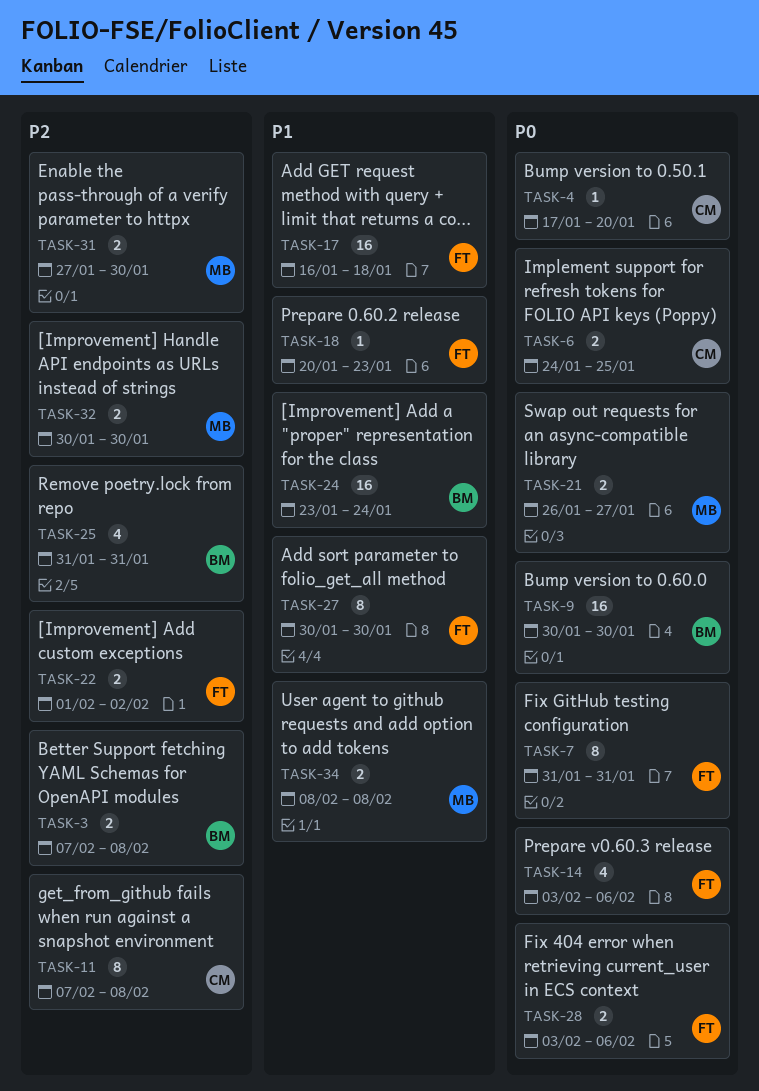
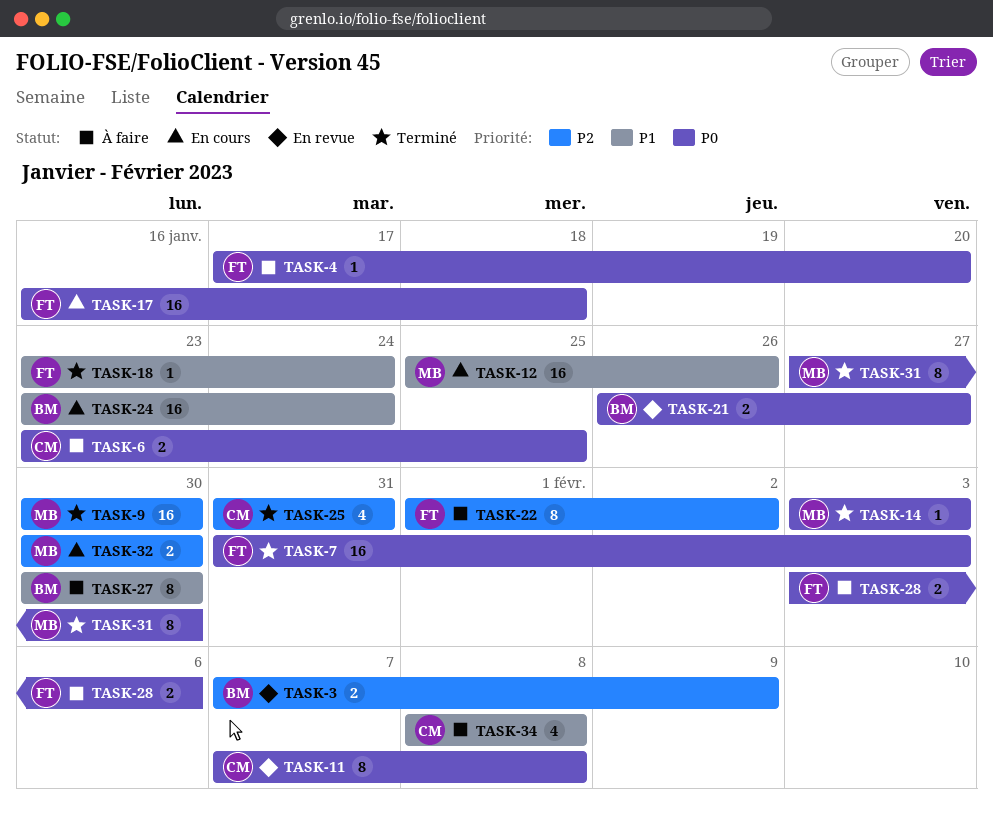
TASK-3, due: Feb 8 -> Feb 9
TASK-4, owner: CM -> FT
TASK-6, start: Jan 24 -> Jan 23
TASK-7, estimate: 8 -> 16
TASK-7, due: Jan 31 -> Feb 3
TASK-9, owner: BM -> MB
TASK-9, priority: P0 -> P2
TASK-11, priority: P2 -> P0
TASK-12: none -> present
TASK-14, owner: FT -> MB
TASK-14, estimate: 4 -> 1
TASK-14, due: Feb 6 -> Feb 3
TASK-17, priority: P1 -> P0
TASK-18, start: Jan 20 -> Jan 23
TASK-18, due: Jan 23 -> Jan 24
TASK-21, owner: MB -> BM
TASK-22, estimate: 2 -> 8
TASK-25, owner: BM -> CM
TASK-27, owner: FT -> BM
TASK-31, priority: P2 -> P0
TASK-31, estimate: 2 -> 8
TASK-34, owner: MB -> CM
TASK-34, estimate: 2 -> 4

